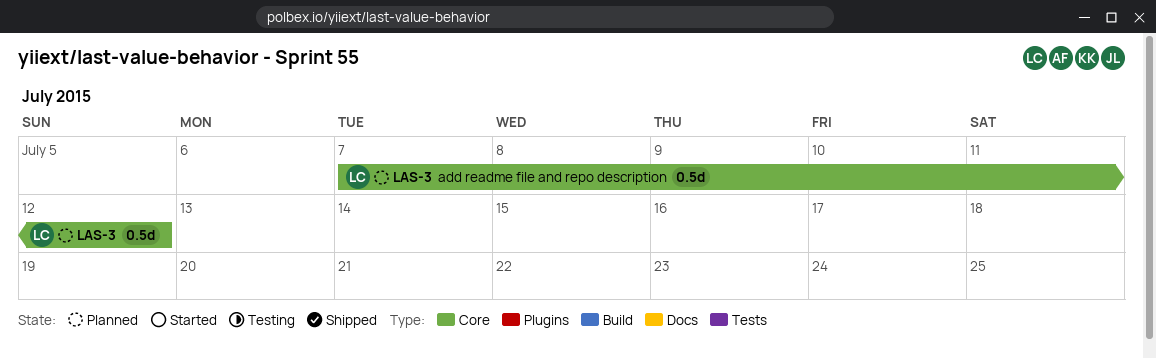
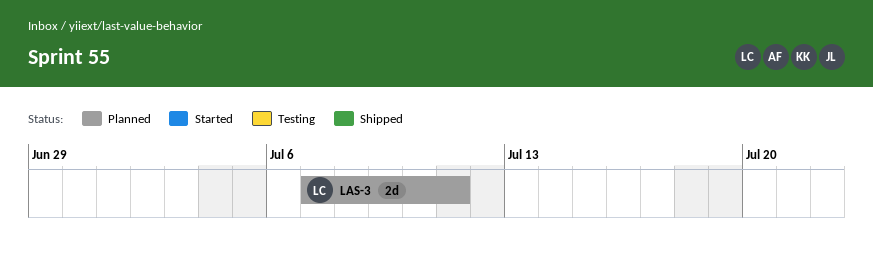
LAS-3, estimate: 0.5d -> 2d
LAS-3, due: Jul 12 -> Jul 11

